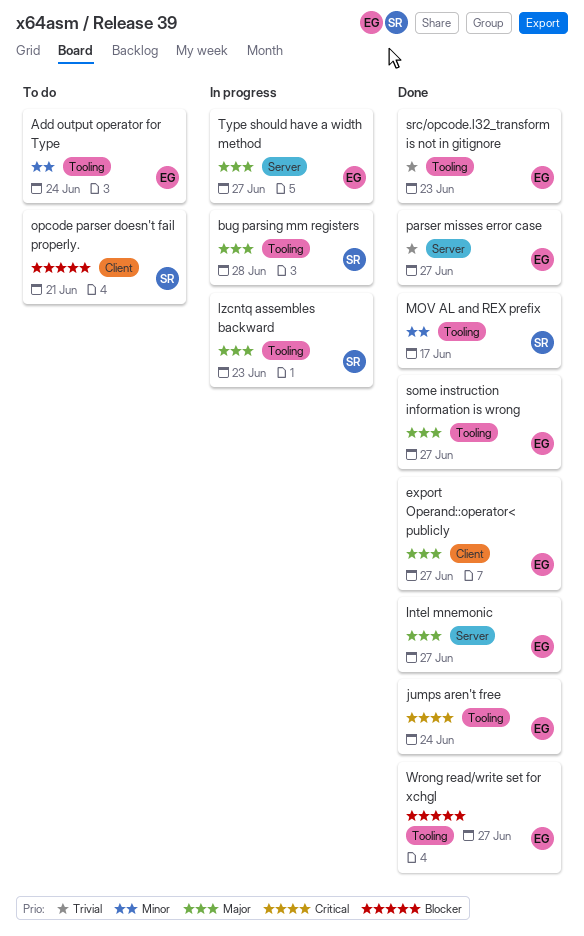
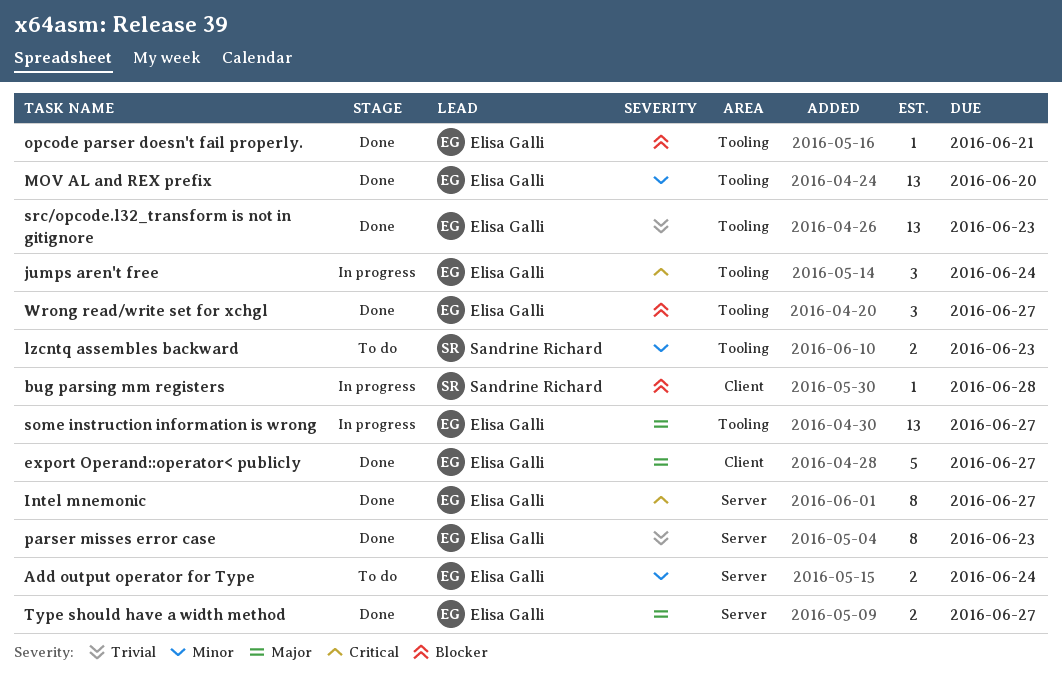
Add output operator for Type, label: Tooling -> Server
bug parsing mm registers, priority: Major -> Blocker
bug parsing mm registers, label: Tooling -> Client
Intel mnemonic, priority: Major -> Critical
jumps aren't free, status: Done -> In progress
lzcntq assembles backward, status: In progress -> To do
lzcntq assembles backward, priority: Major -> Minor
MOV AL and REX prefix, owner: Sandrine Richard -> Elisa Galli
MOV AL and REX prefix, due: Jun 17 -> Jun 20
opcode parser doesn't fail properly., status: To do -> Done
opcode parser doesn't fail properly., owner: Sandrine Richard -> Elisa Galli
opcode parser doesn't fail properly., label: Client -> Tooling
parser misses error case, due: Jun 27 -> Jun 23
some instruction information is wrong, status: Done -> In progress
Type should have a width method, status: In progress -> Done

